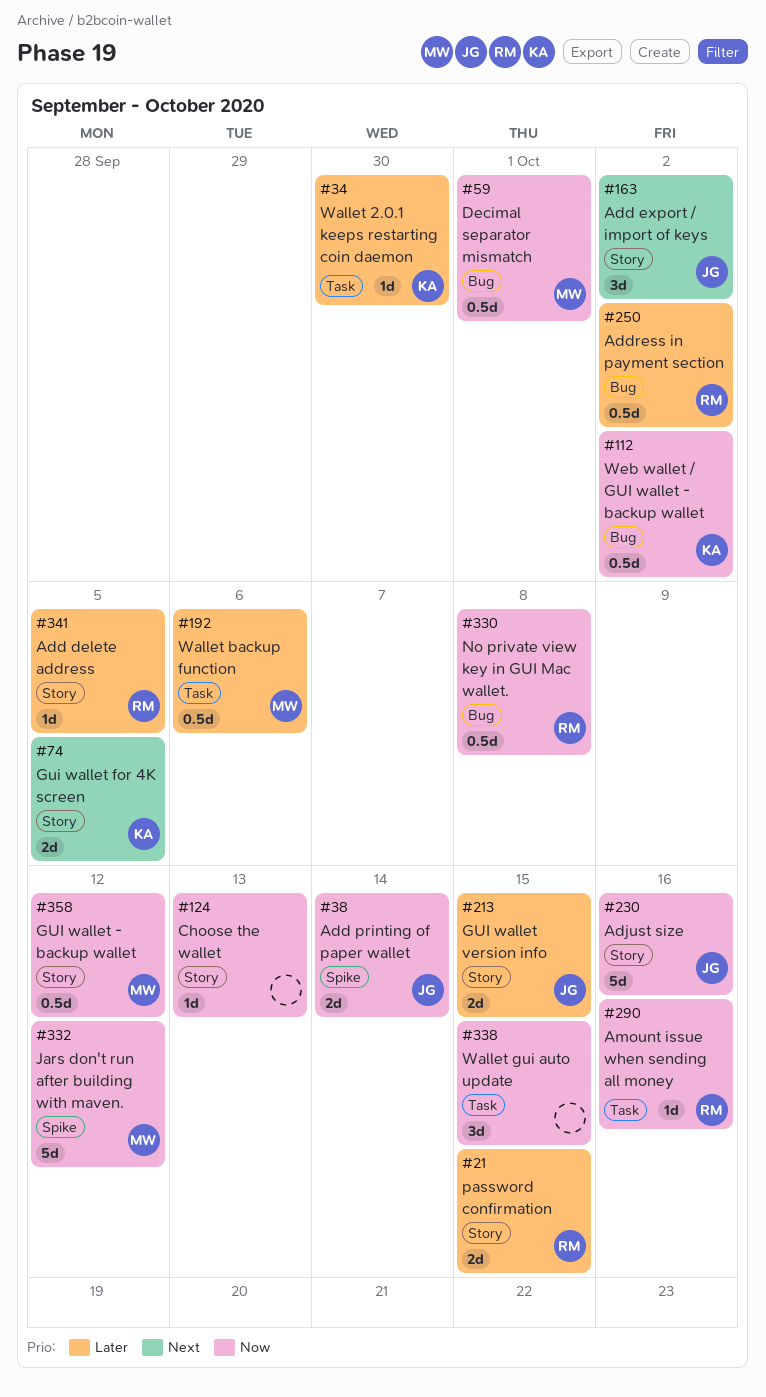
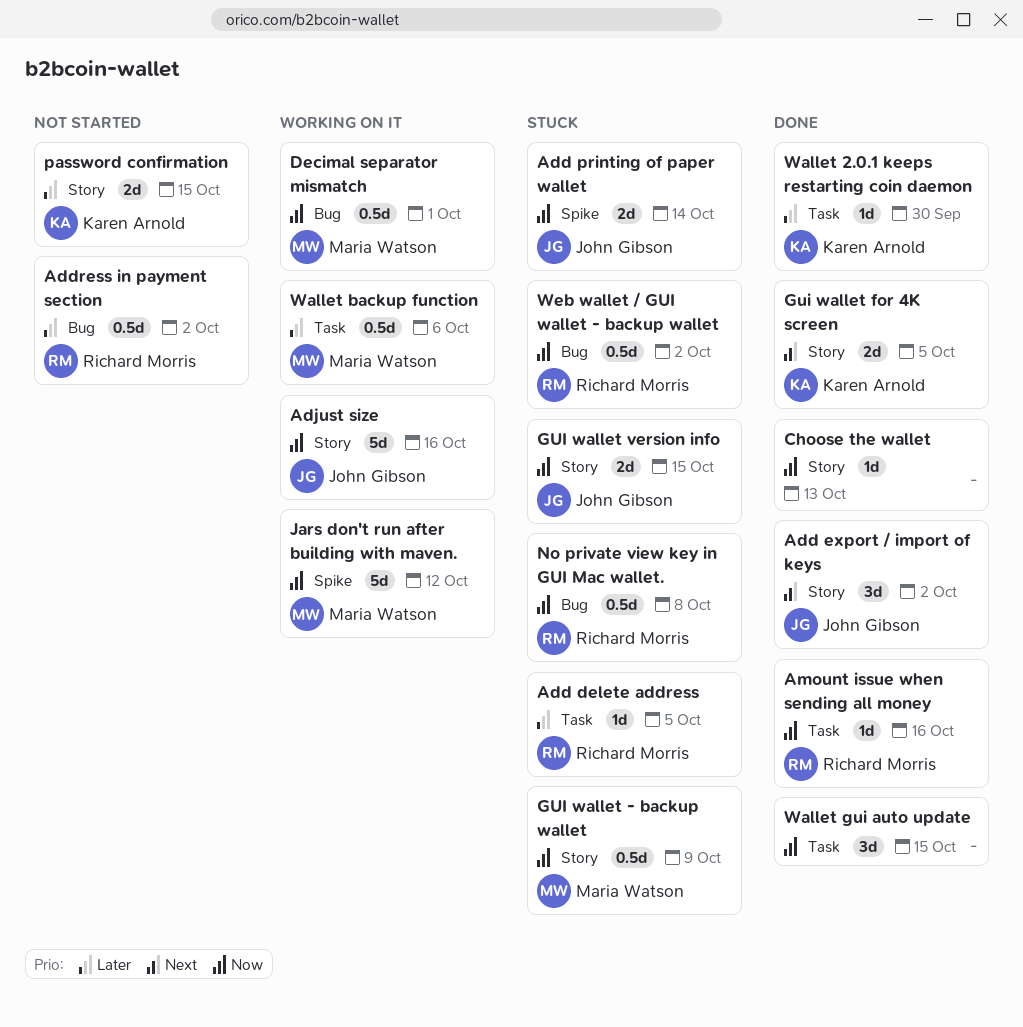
Add delete address, label: Story -> Task
GUI wallet - backup wallet, due: Oct 12 -> Oct 9
GUI wallet version info, priority: Later -> Now
password confirmation, owner: Richard Morris -> Karen Arnold
Web wallet / GUI wallet - backup wallet, owner: Karen Arnold -> Richard Morris

